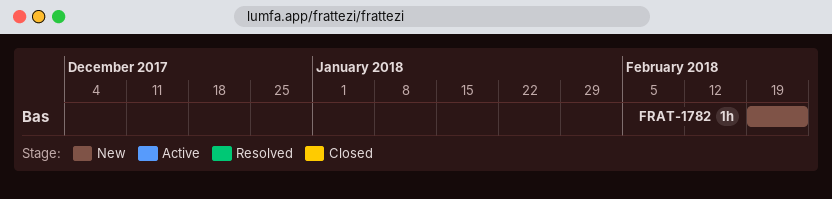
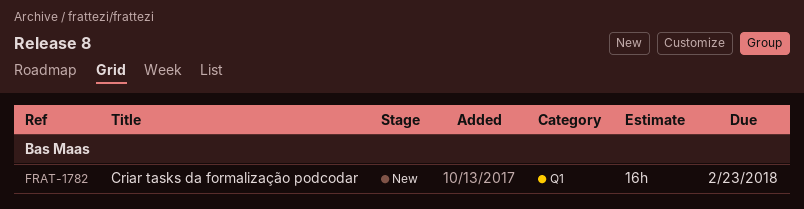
FRAT-1782, estimate: 1h -> 16h

